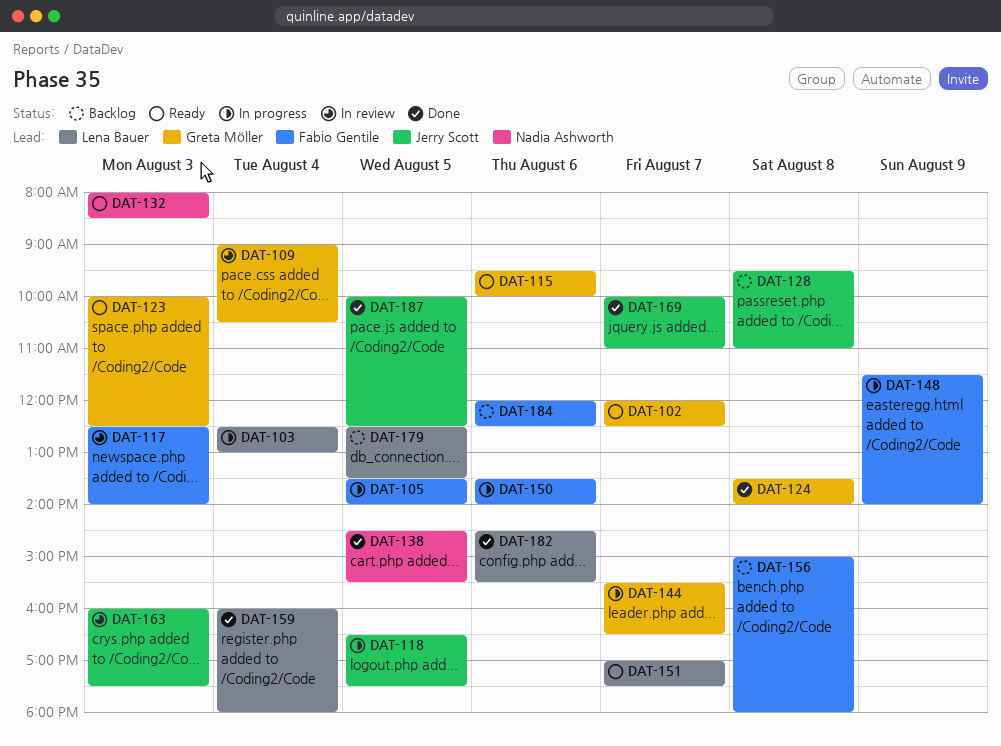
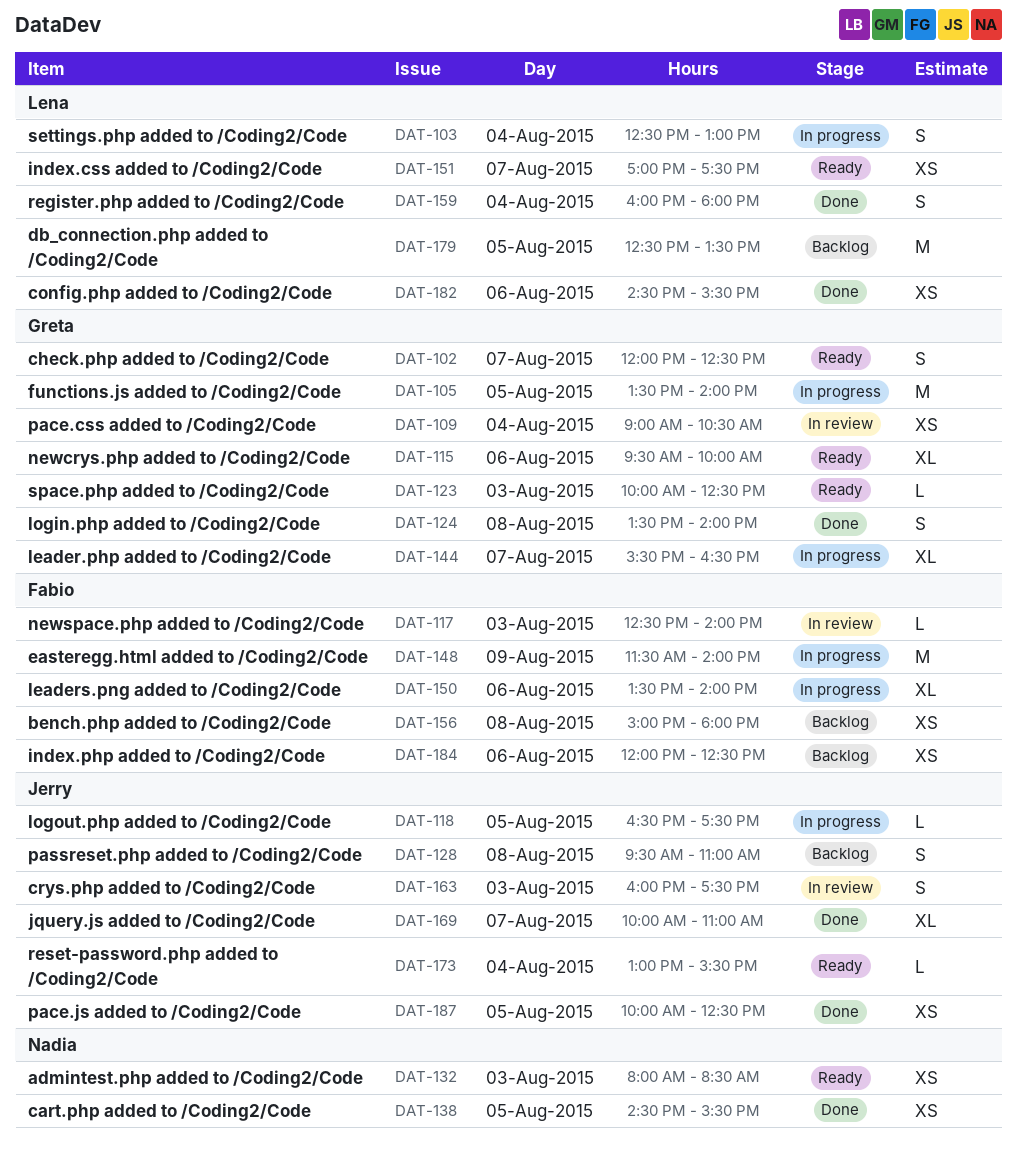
DAT-105, owner: Fabio Gentile -> Greta Möller
DAT-173: none -> present

